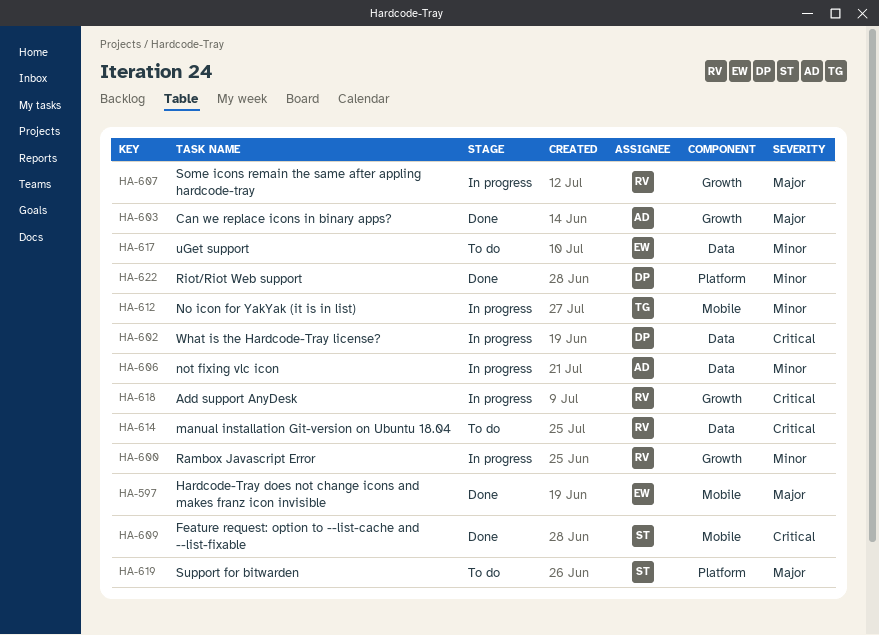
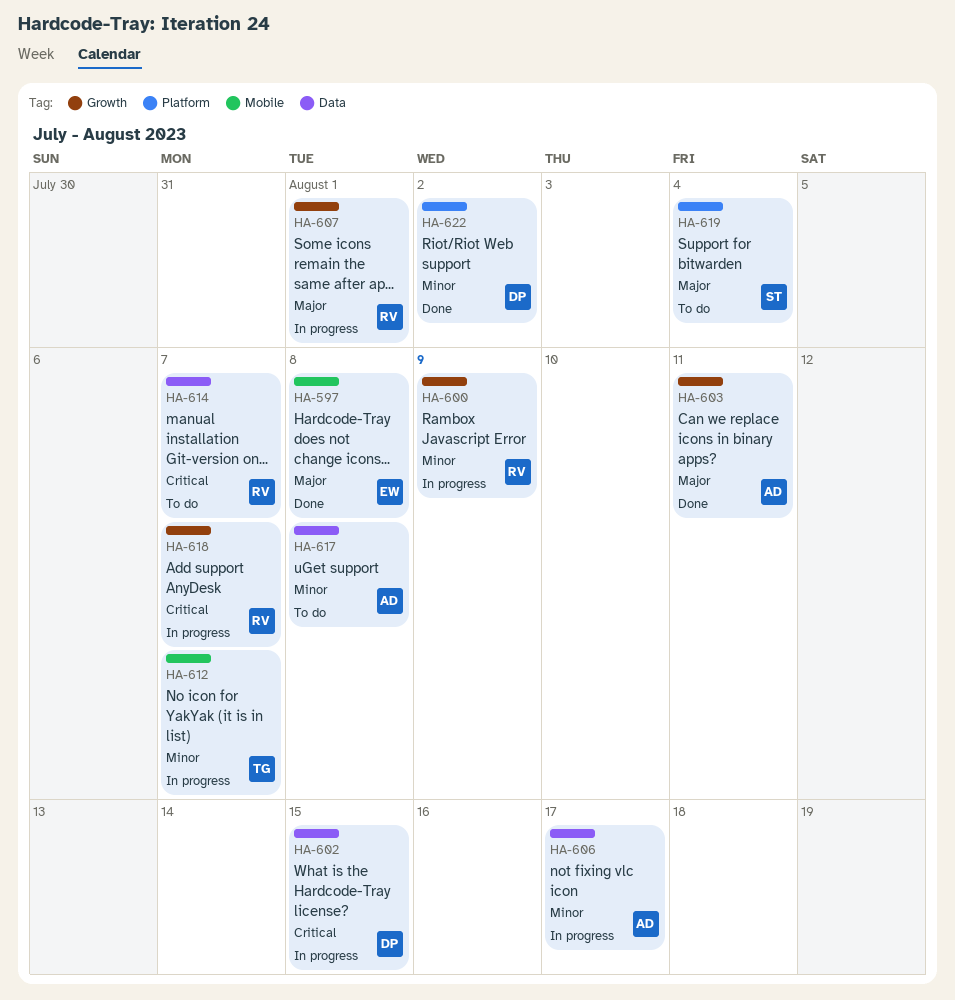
HA-609: present -> none
HA-617, owner: EW -> AD

